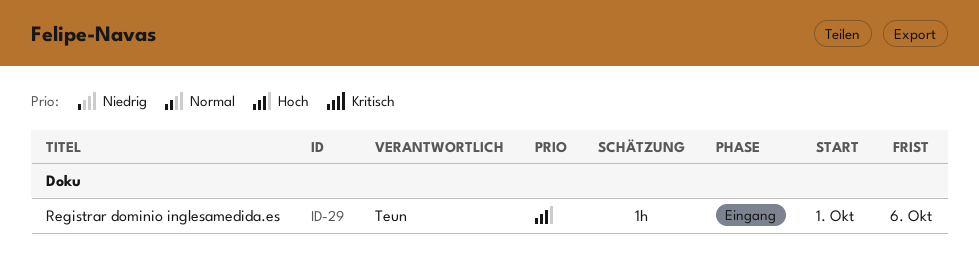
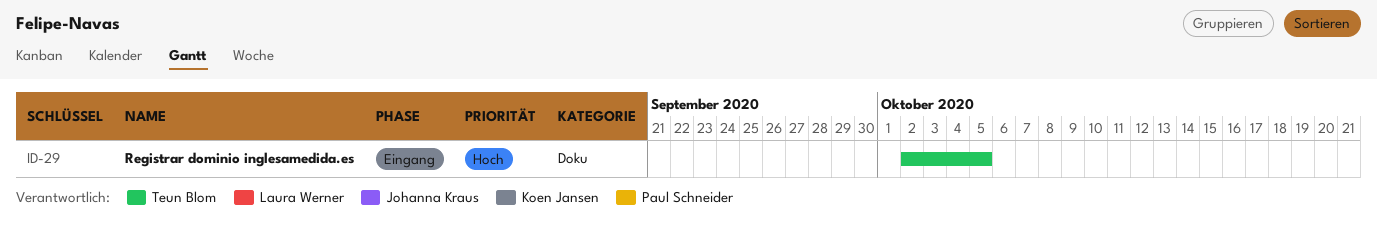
ID-29, start: Oct 1 -> Oct 2
ID-29, due: Oct 6 -> Oct 5

